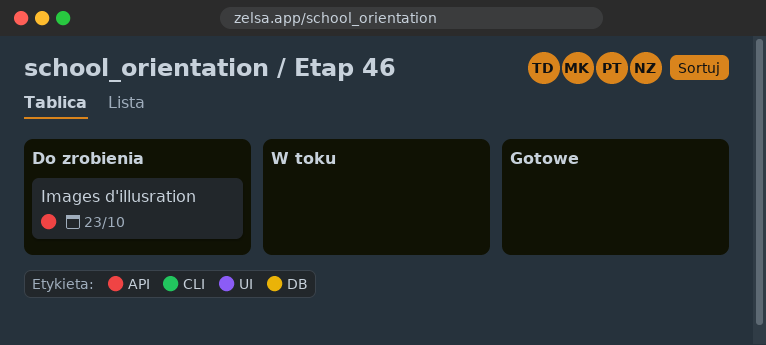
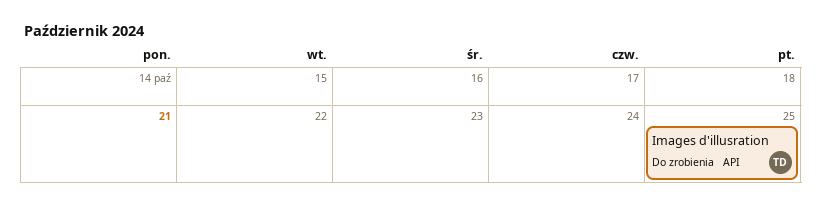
Images d'illusration, due: Oct 23 -> Oct 25

